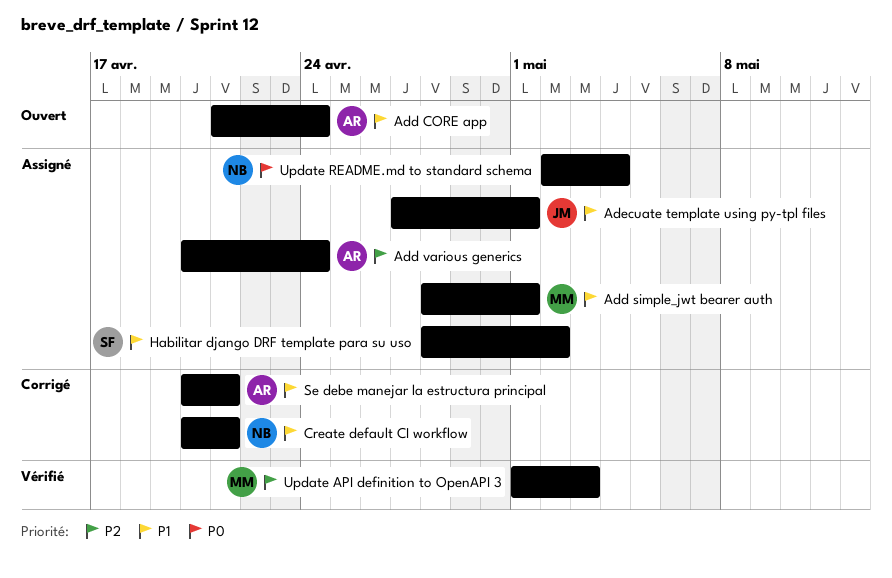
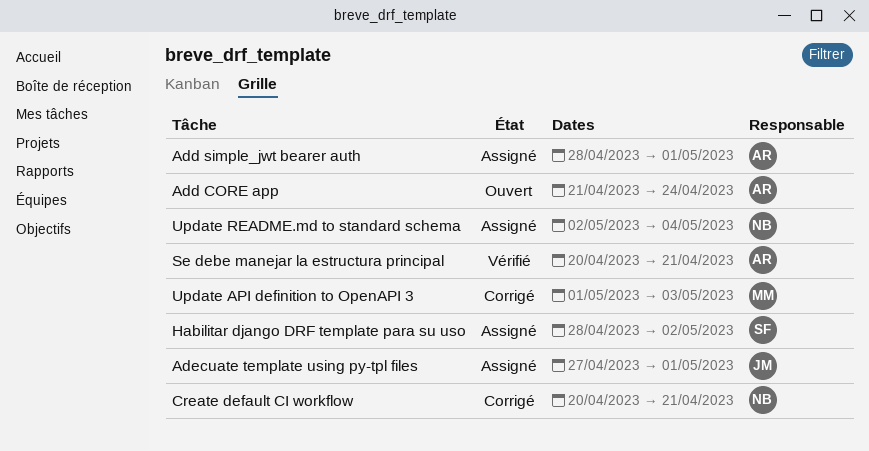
Add simple_jwt bearer auth, owner: MM -> AR
Add various generics: present -> none
Se debe manejar la estructura principal, status: Corrigé -> Vérifié
Update API definition to OpenAPI 3, status: Vérifié -> Corrigé

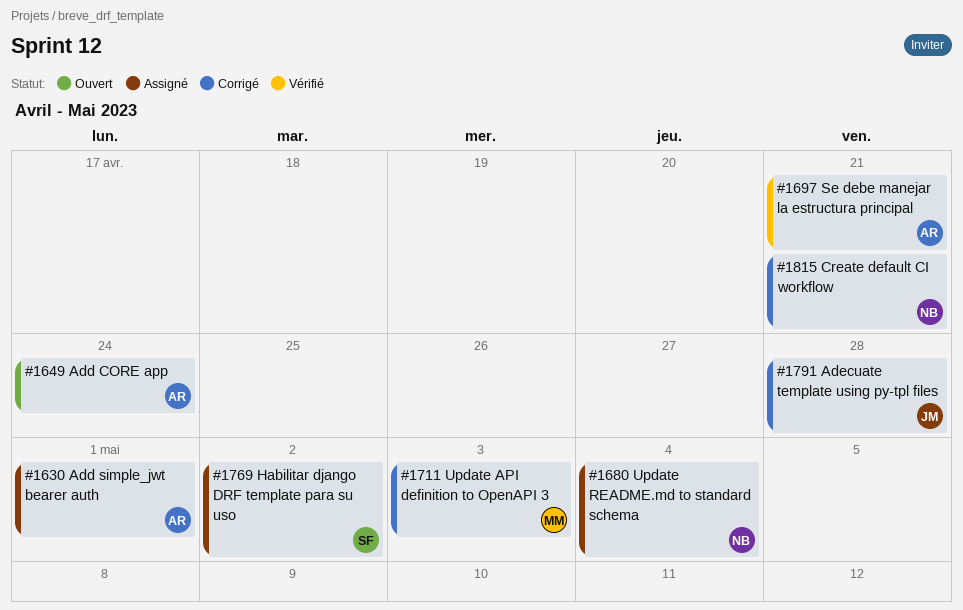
Adecuate template using py-tpl files, status: Assigné -> Corrigé
Adecuate template using py-tpl files, due: May 1 -> Apr 28

